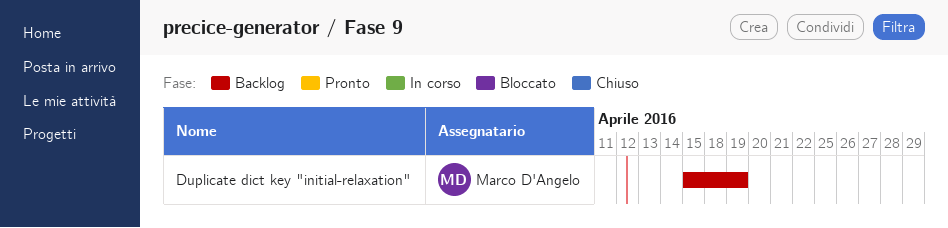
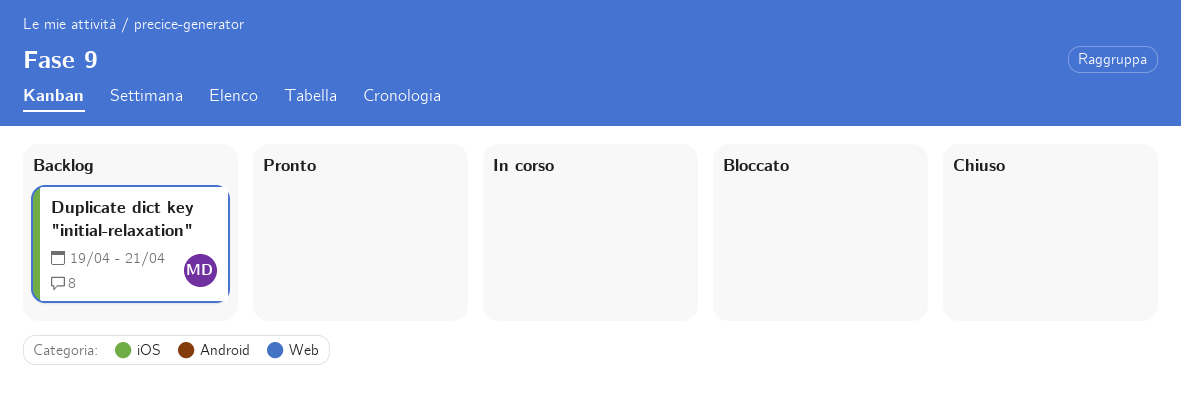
Duplicate dict key "initial-relaxation", start: Apr 15 -> Apr 19
Duplicate dict key "initial-relaxation", due: Apr 19 -> Apr 21

